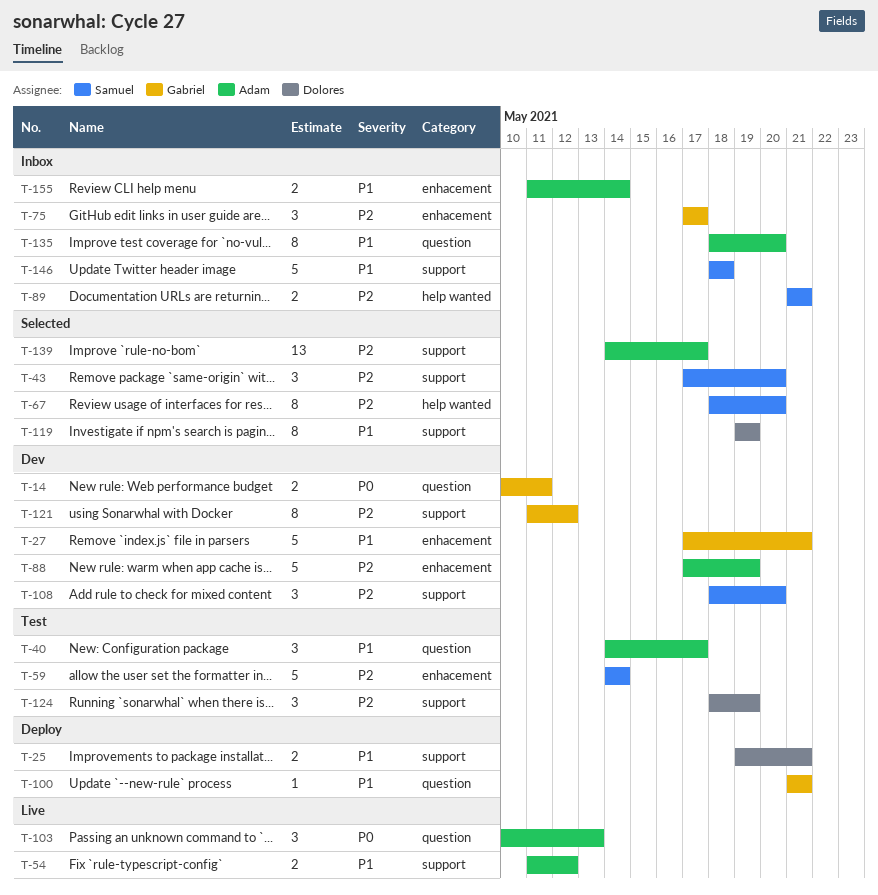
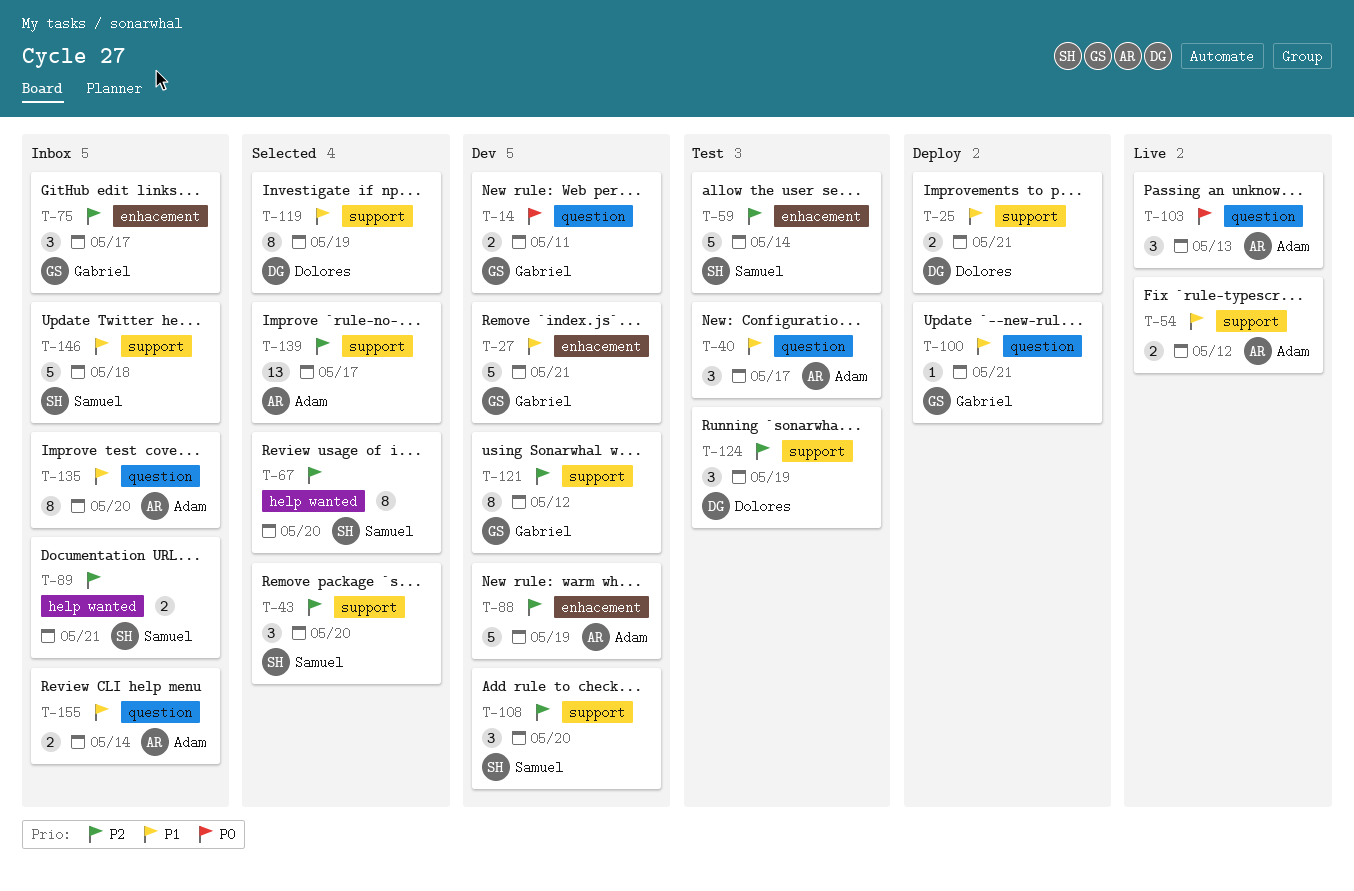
T-155, label: enhacement -> question

